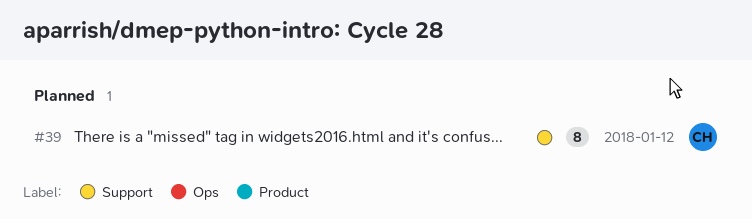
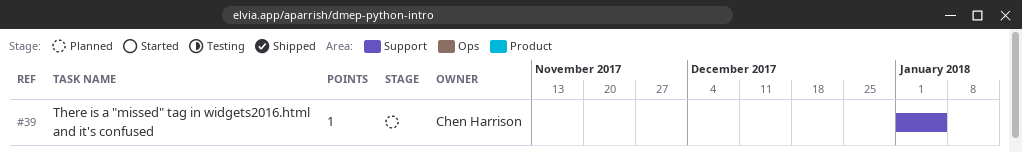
#39, estimate: 8 -> 1
#39, due: Jan 12 -> Jan 5

